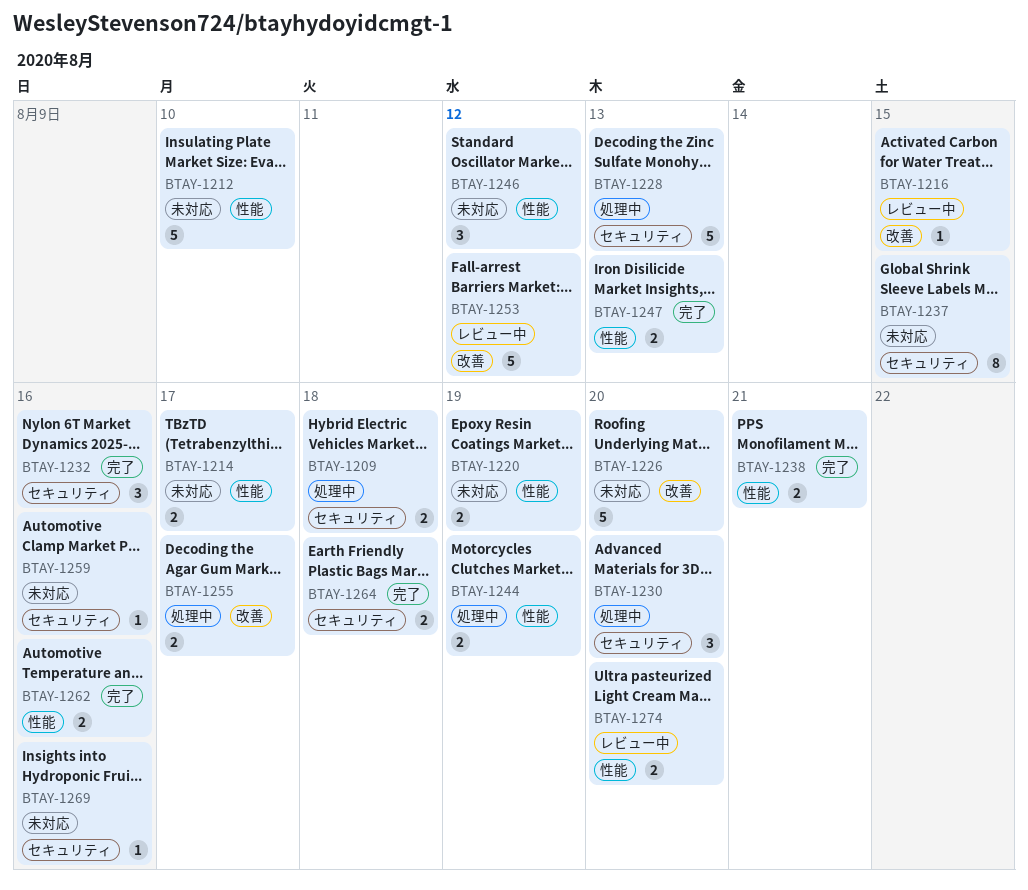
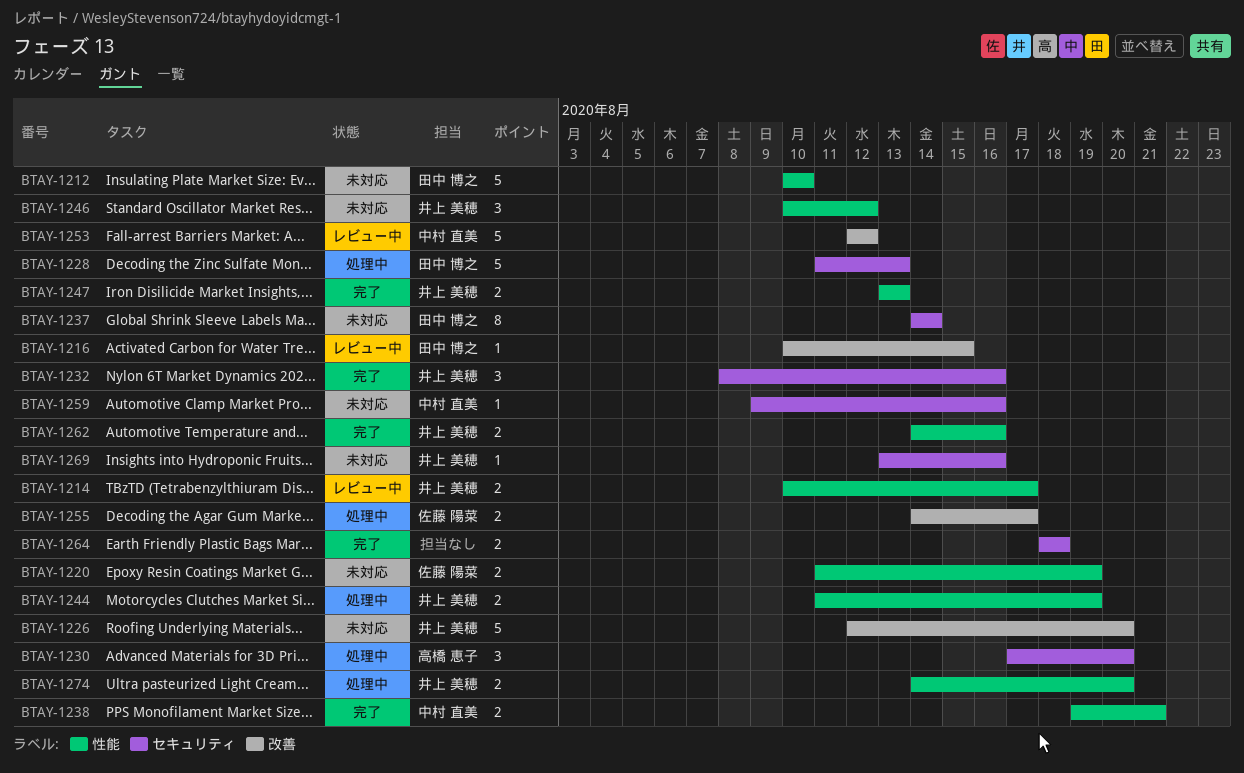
BTAY-1209: present -> none
BTAY-1214, status: 未対応 -> レビュー中
BTAY-1237, due: Aug 15 -> Aug 14
BTAY-1274, status: レビュー中 -> 処理中

